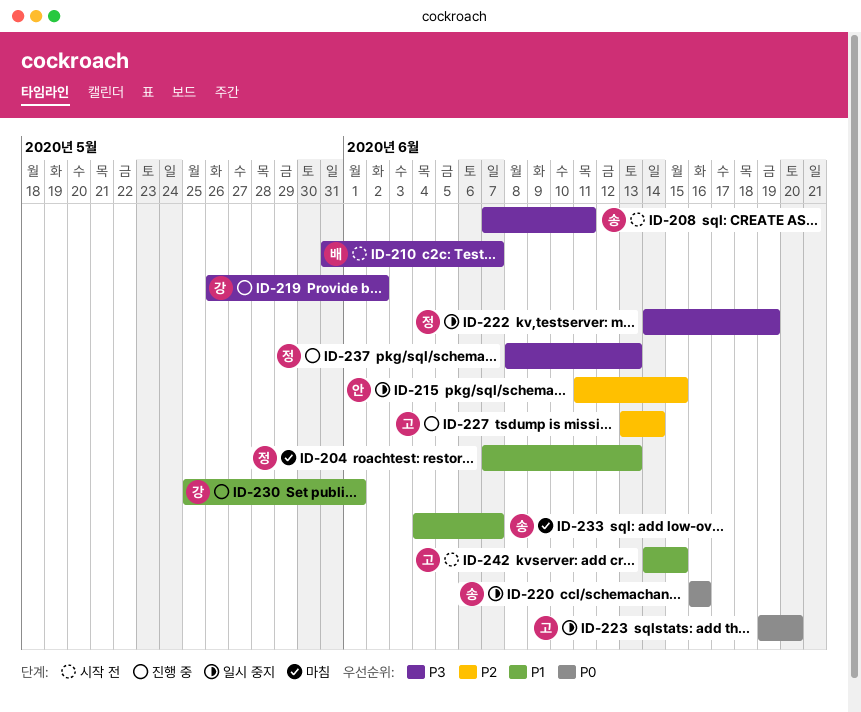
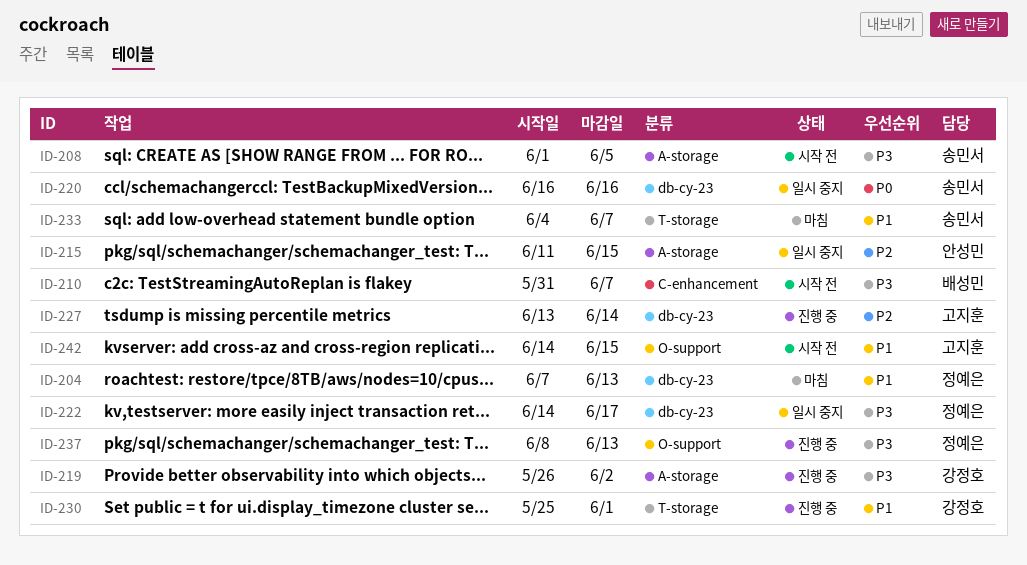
ID-208, start: Jun 7 -> Jun 1
ID-208, due: Jun 11 -> Jun 5
ID-222, due: Jun 19 -> Jun 17
ID-223: present -> none

